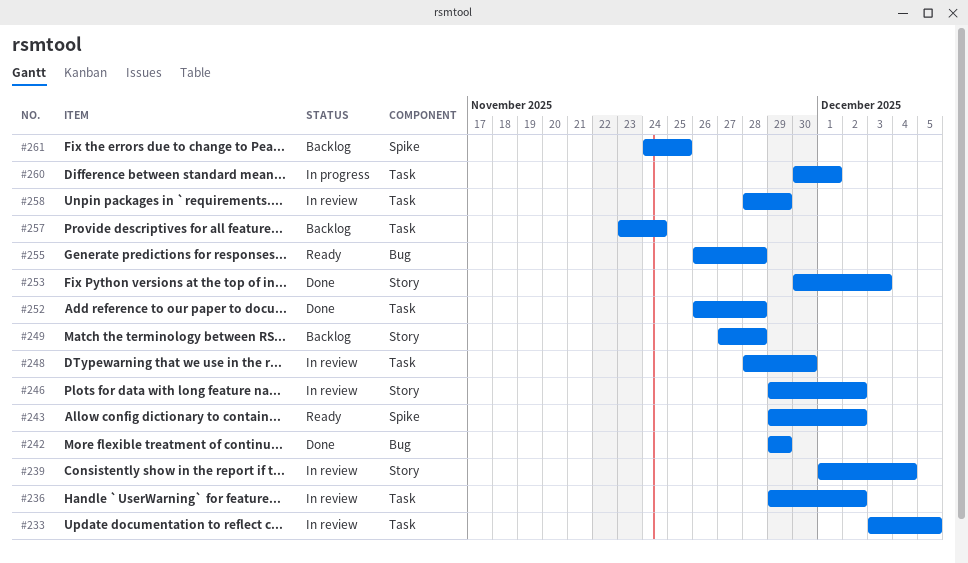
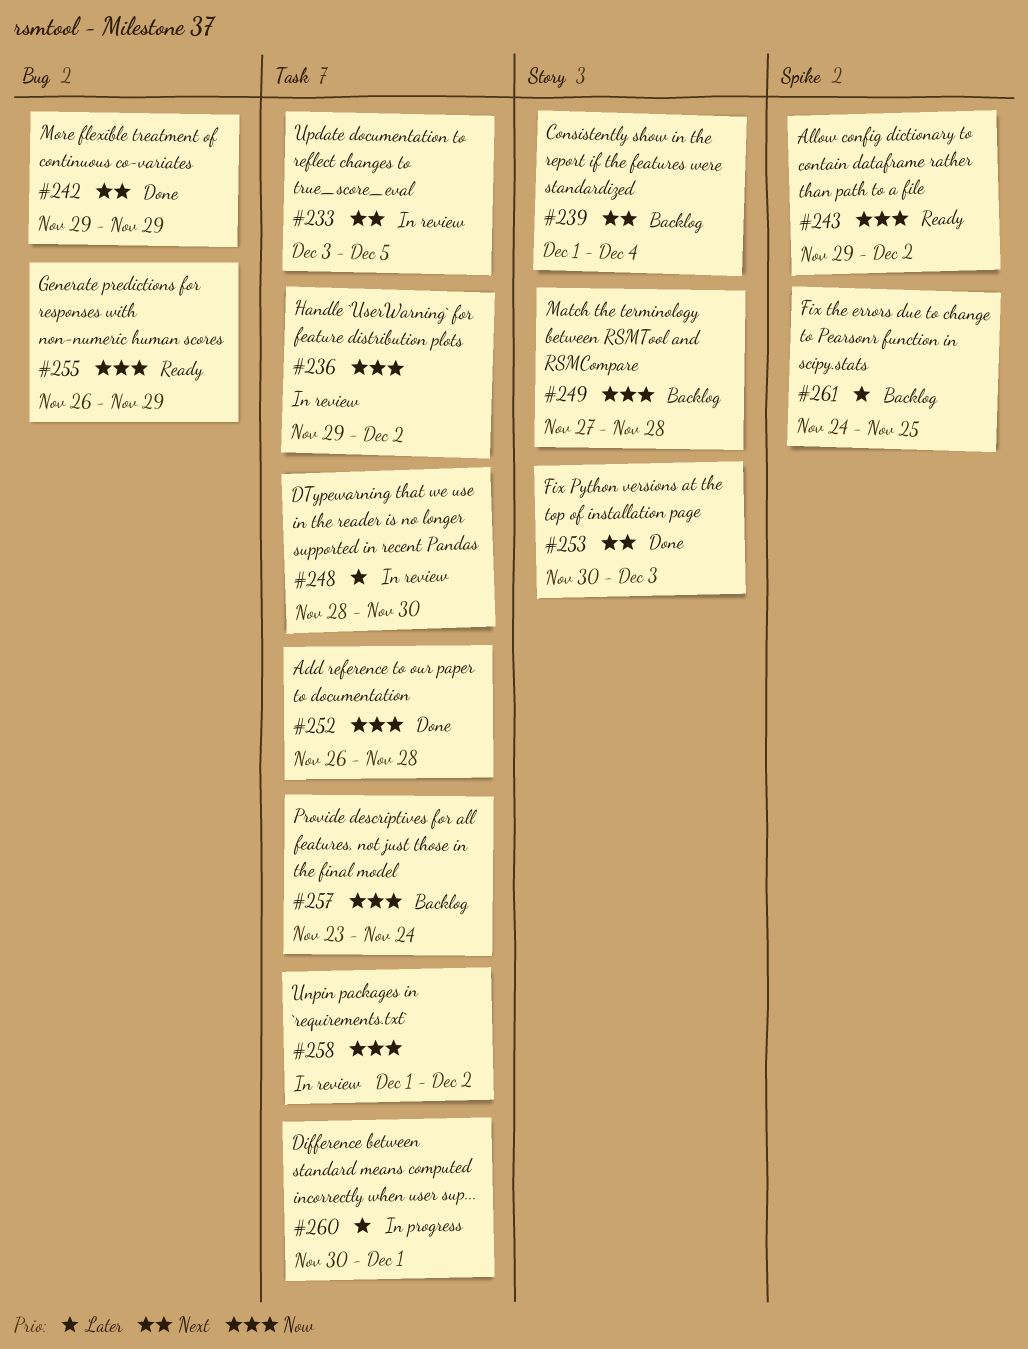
#239, status: In review -> Backlog
#246: present -> none
#255, due: Nov 28 -> Nov 29
#258, start: Nov 28 -> Dec 1
#258, due: Nov 29 -> Dec 2

